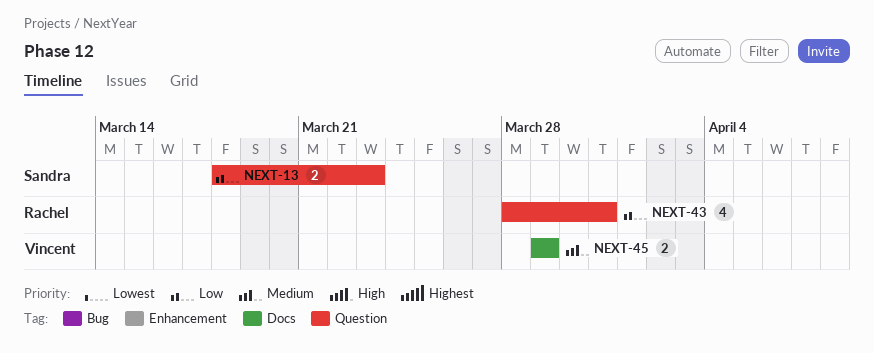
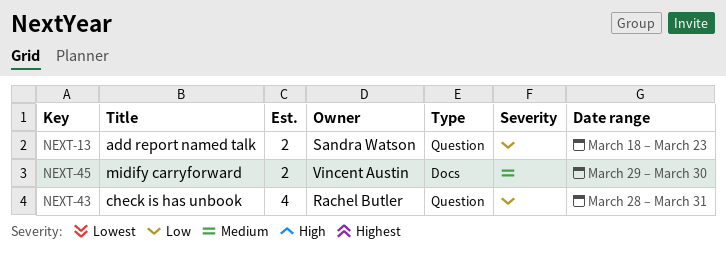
NEXT-45, due: Mar 29 -> Mar 30

